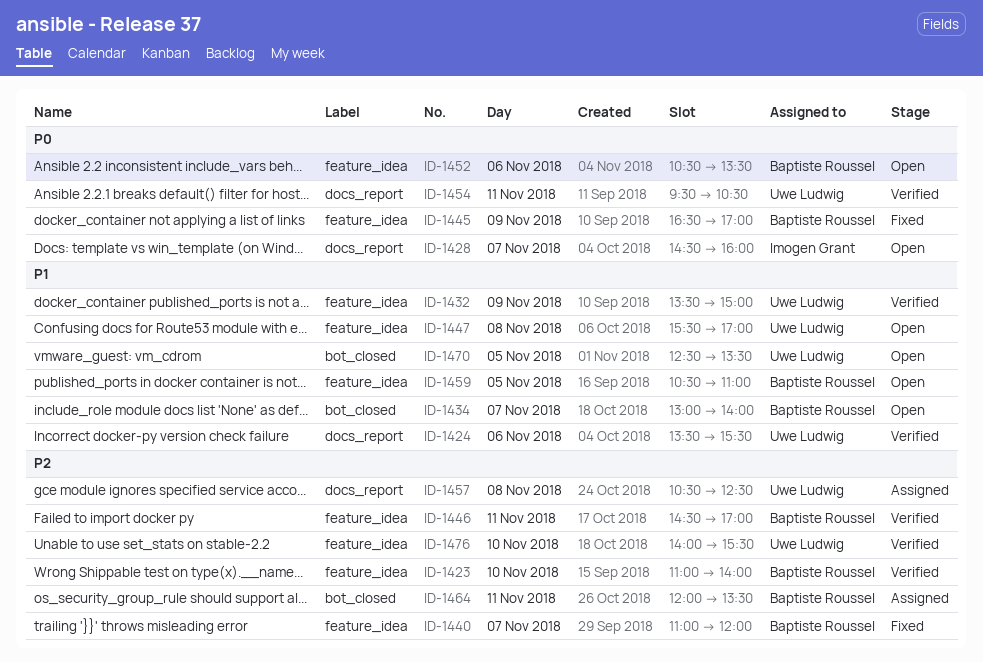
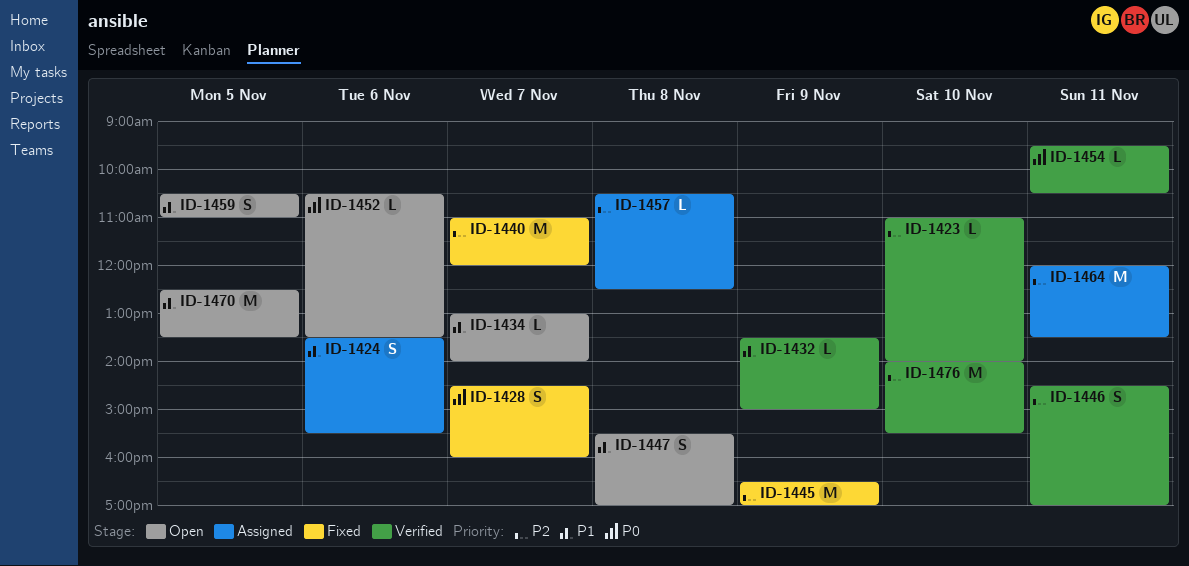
ID-1424, status: Verified -> Assigned
ID-1428, status: Open -> Fixed
ID-1445, priority: P0 -> P2

